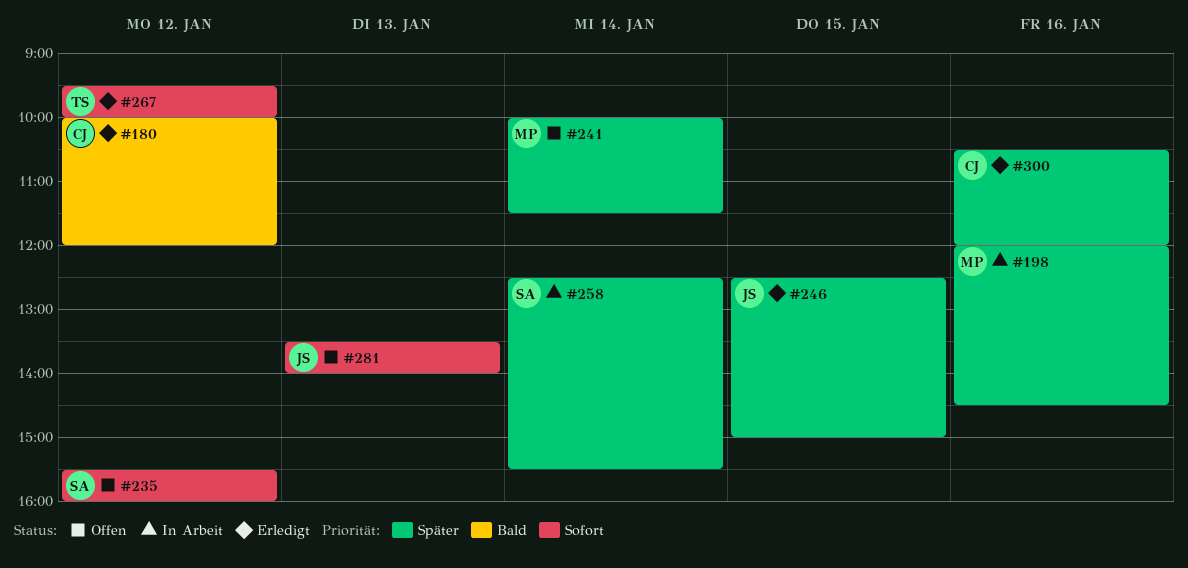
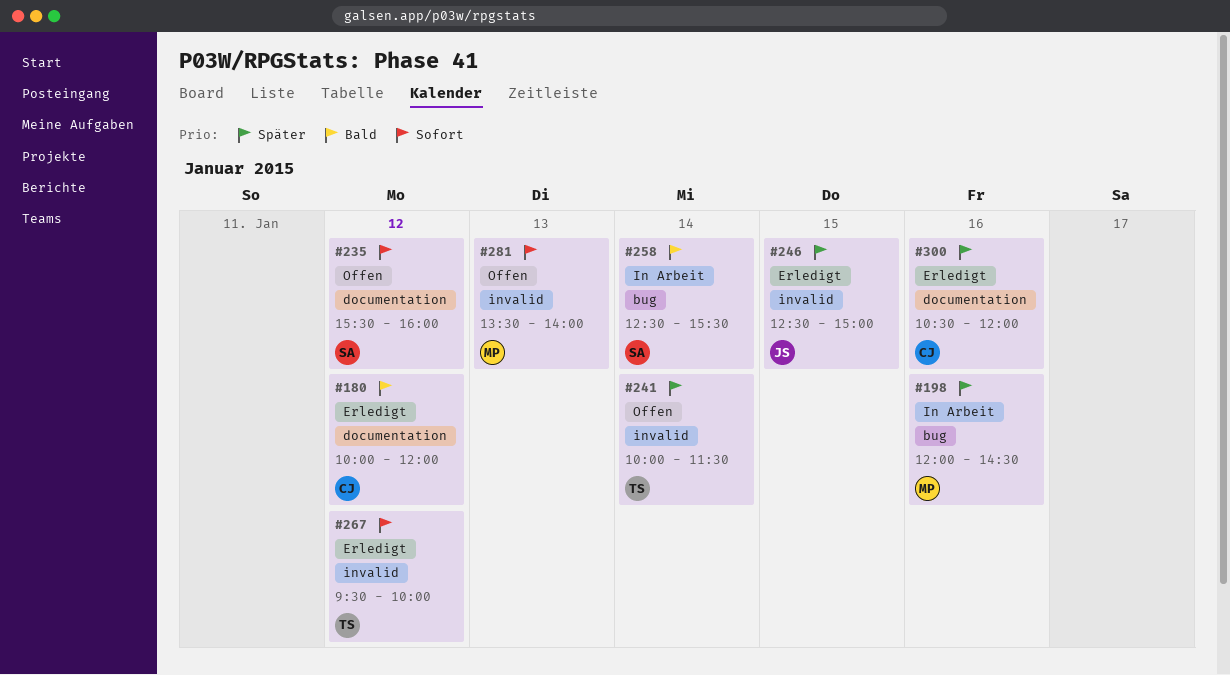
#241, owner: MP -> TS
#258, priority: Später -> Bald
#281, owner: JS -> MP

